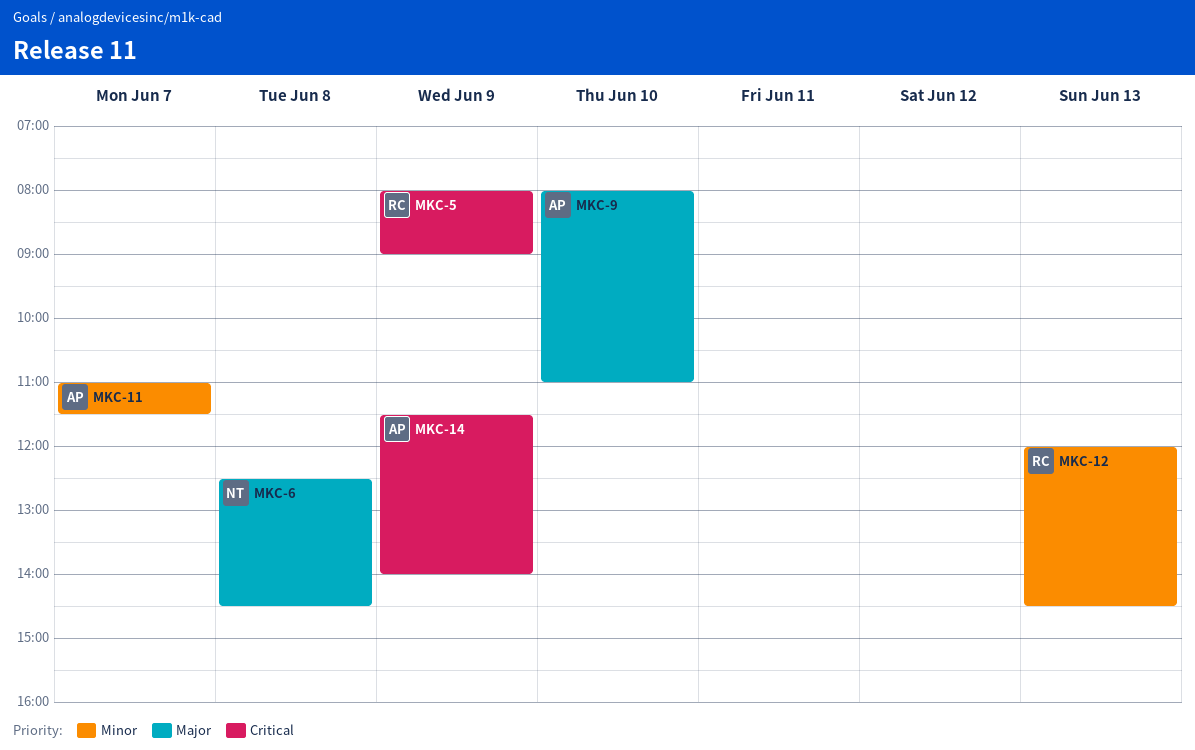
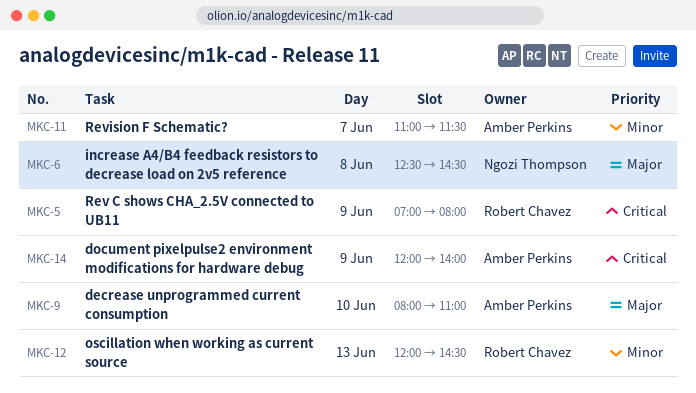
MKC-5, begins: 08:00 -> 07:00
MKC-5, ends: 09:00 -> 08:00
MKC-14, begins: 11:30 -> 12:00

